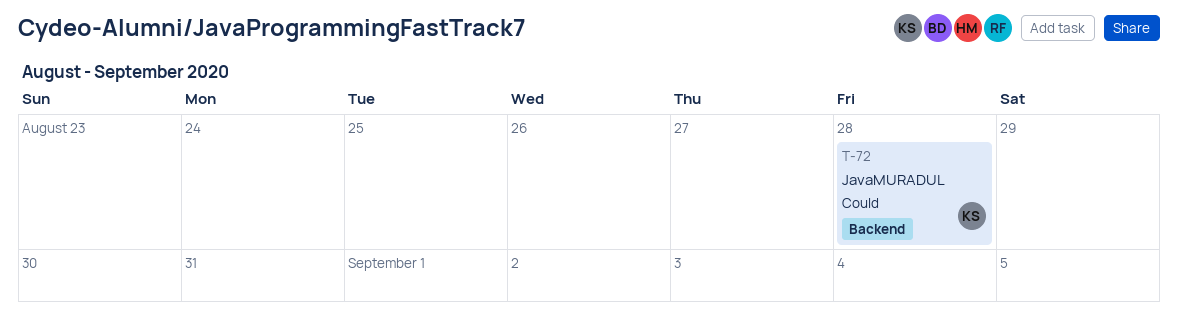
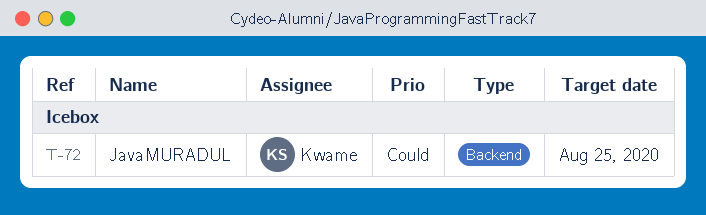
T-72, due: Aug 28 -> Aug 25

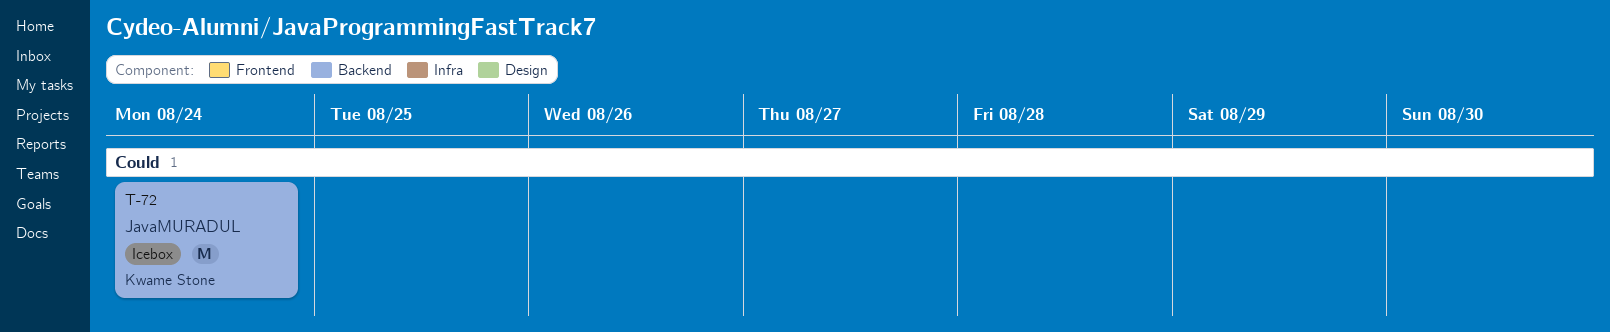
T-72, due: Aug 25 -> Aug 24

